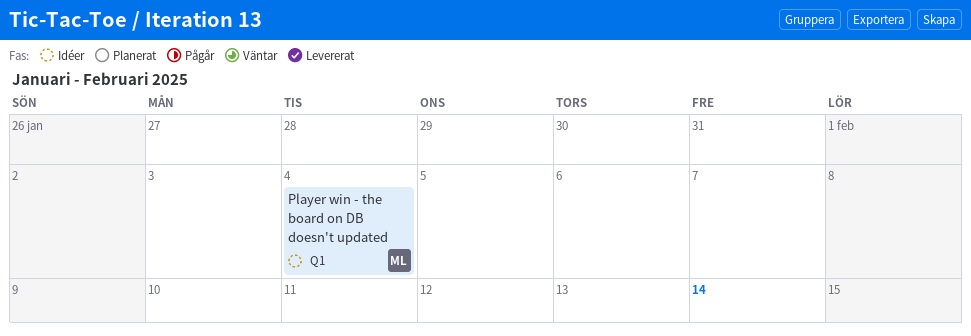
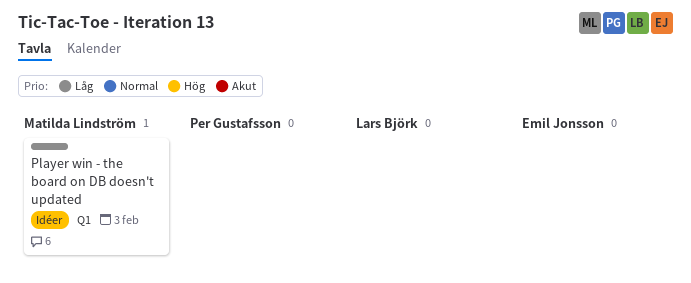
Player win - the board on DB doesn't updated, due: Feb 4 -> Feb 3

